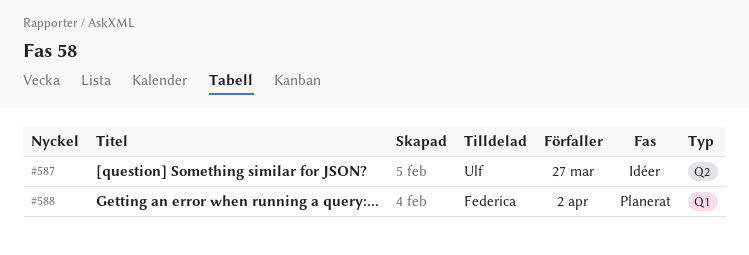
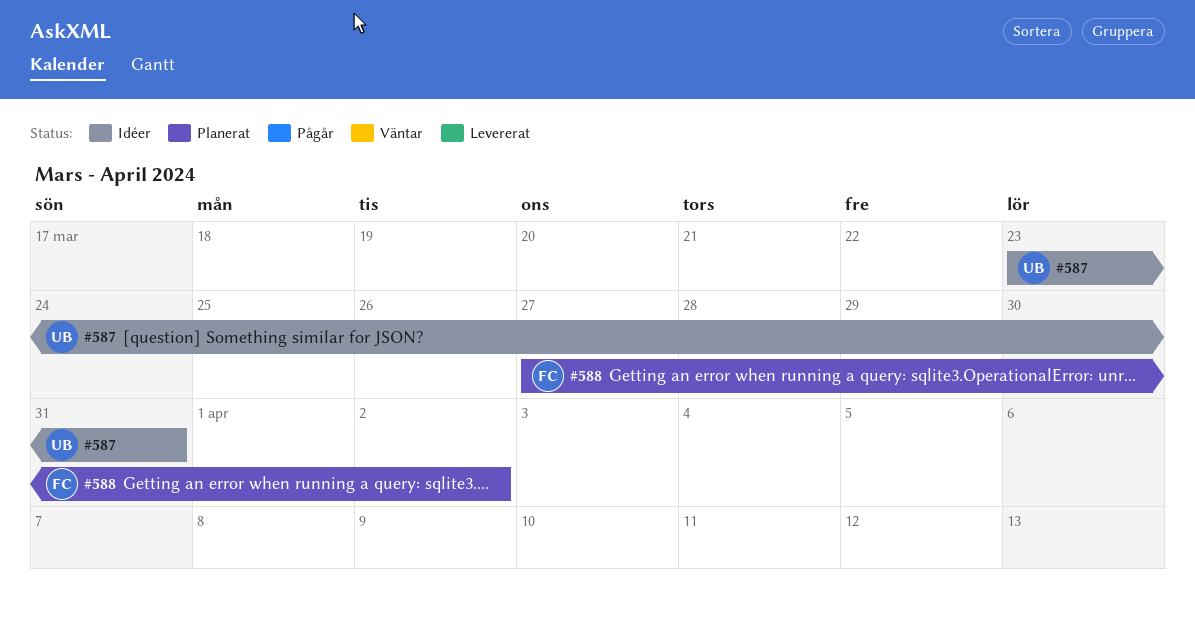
#587, due: Mar 27 -> Mar 31

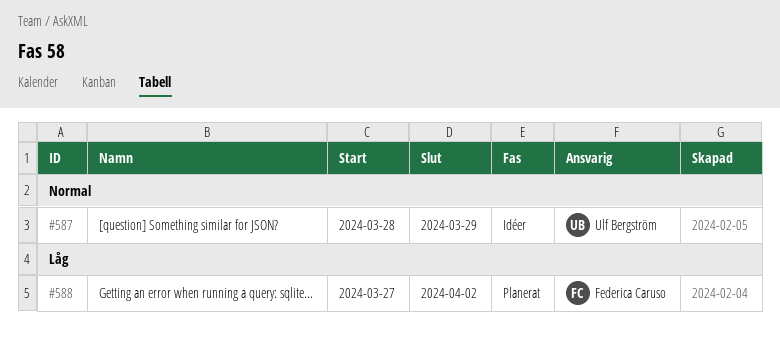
#587, start: Mar 23 -> Mar 28
#587, due: Mar 31 -> Mar 29

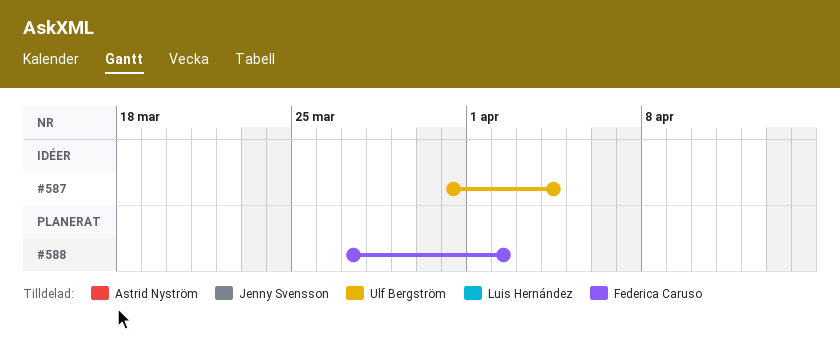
#587, start: Mar 28 -> Mar 31
#587, due: Mar 29 -> Apr 4

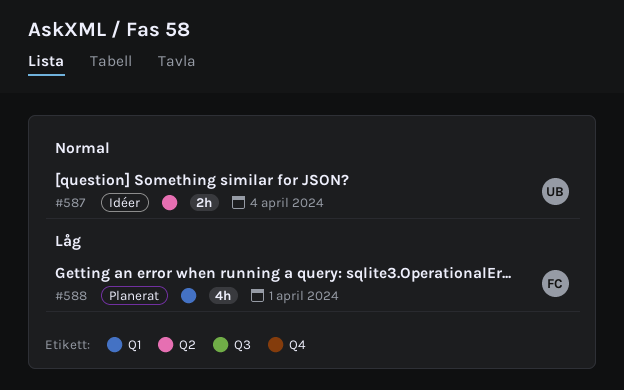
#588, due: Apr 2 -> Apr 1

